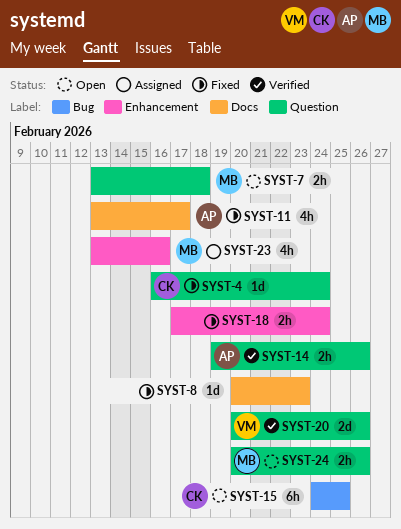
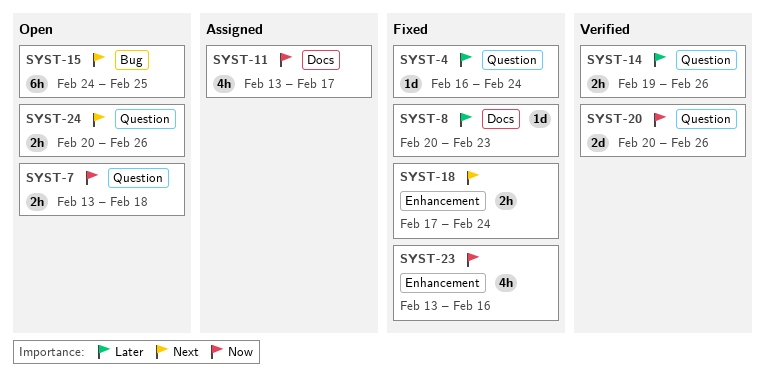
SYST-11, status: Fixed -> Assigned
SYST-23, status: Assigned -> Fixed

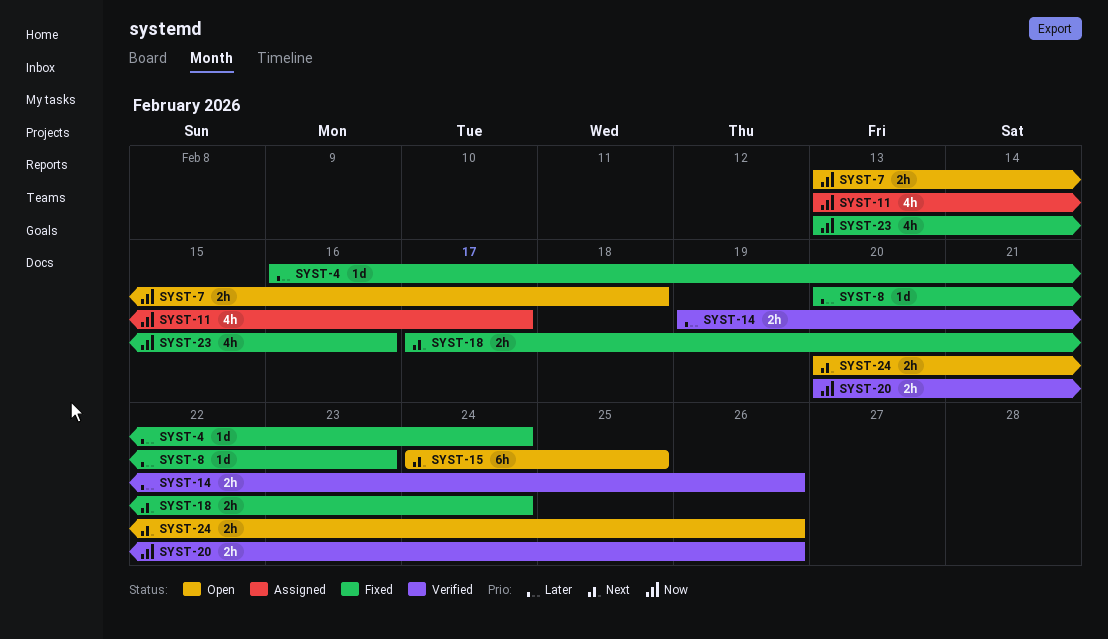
SYST-20, estimate: 2d -> 2h

